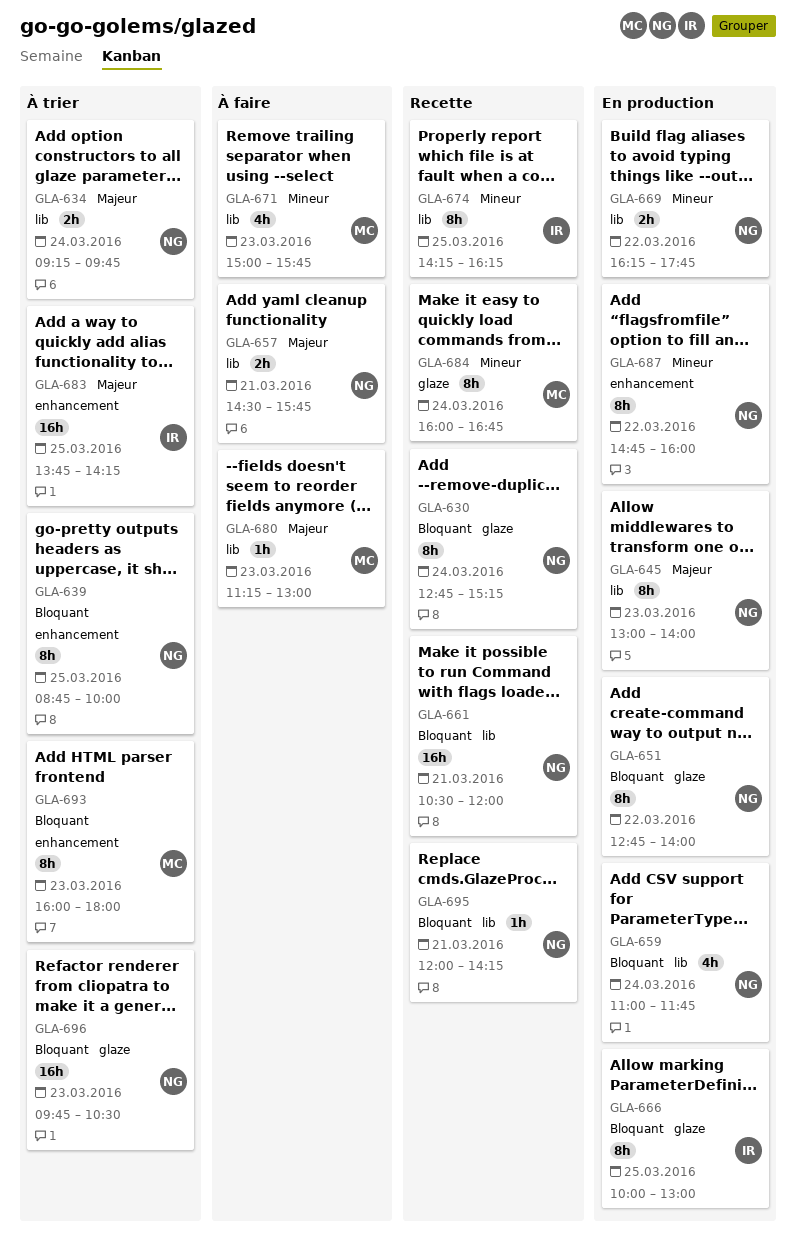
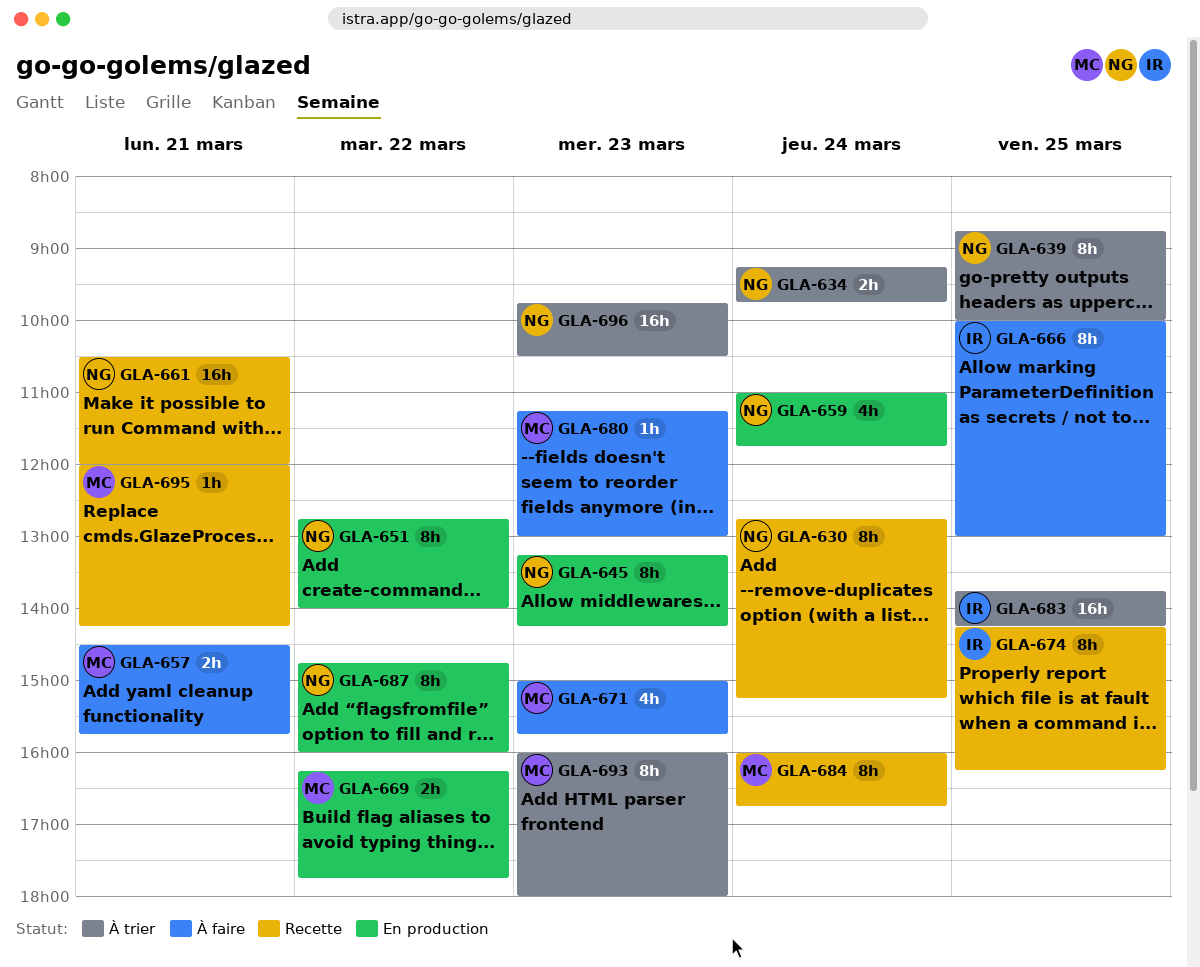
GLA-645, begins: 13:00 -> 13:15
GLA-645, ends: 14:00 -> 14:15
GLA-657, owner: NG -> MC
GLA-666, status: En production -> À faire
GLA-669, owner: NG -> MC
GLA-695, owner: NG -> MC

